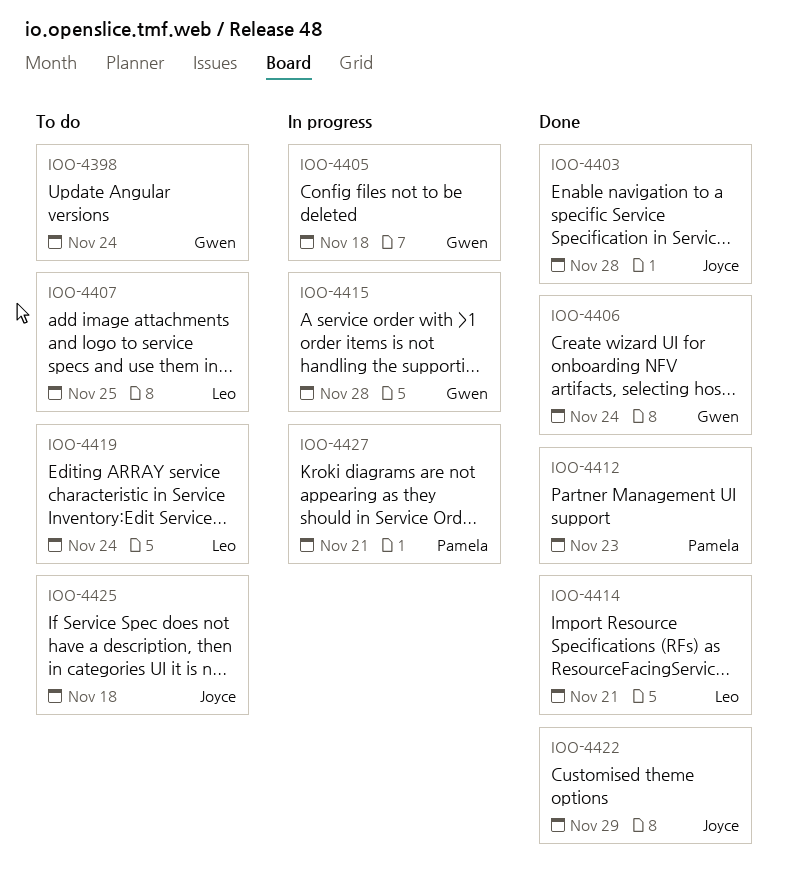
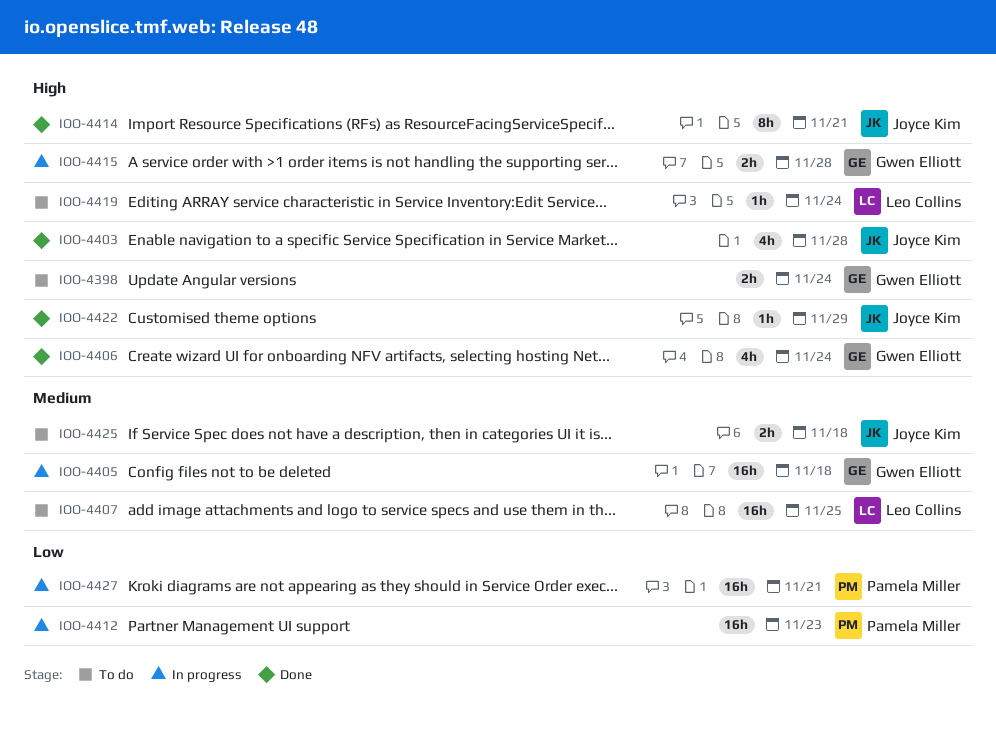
IOO-4412, status: Done -> In progress
IOO-4414, owner: Leo Collins -> Joyce Kim

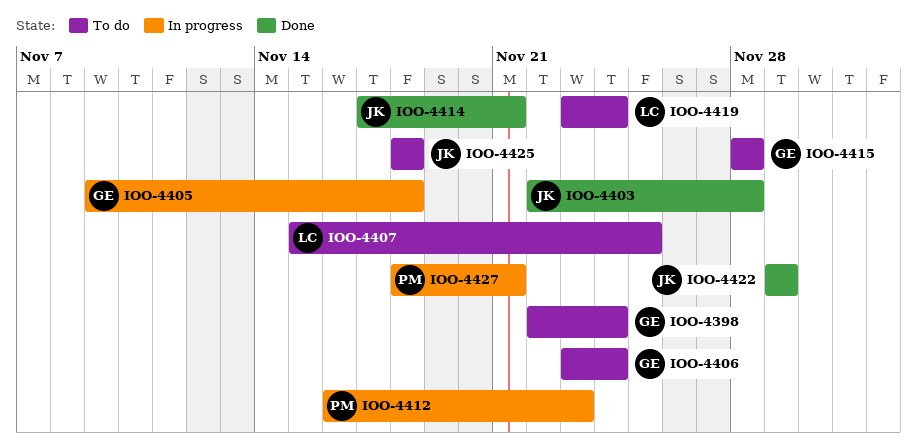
IOO-4406, status: Done -> To do
IOO-4415, status: In progress -> To do

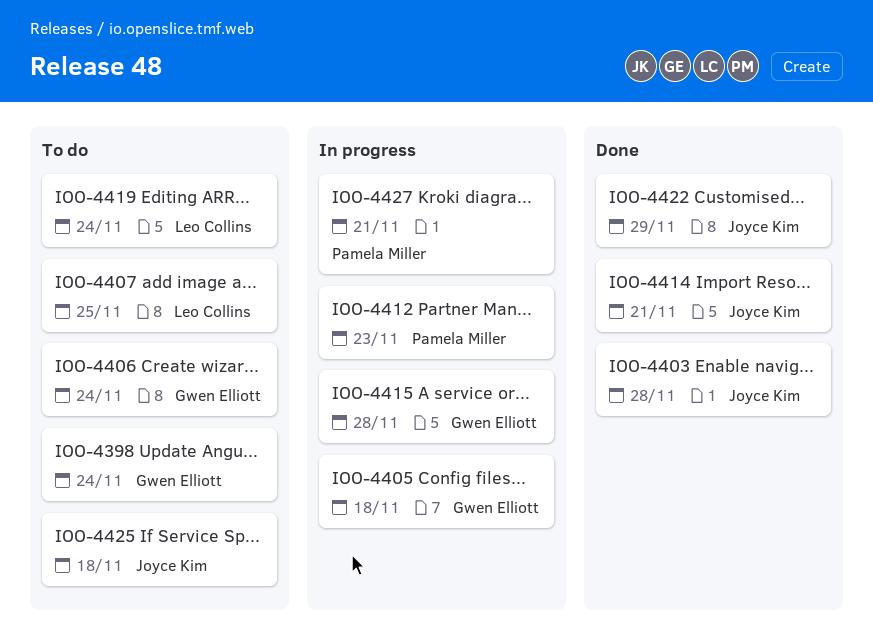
IOO-4415, status: To do -> In progress

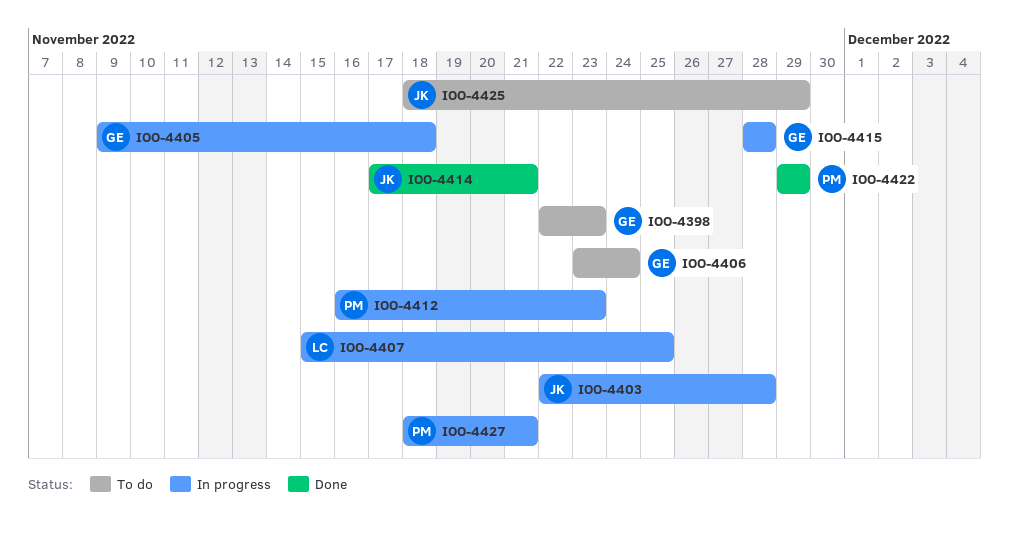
IOO-4398, due: Nov 24 -> Nov 23
IOO-4403, status: Done -> In progress
IOO-4407, status: To do -> In progress
IOO-4419: present -> none
IOO-4422, owner: Joyce Kim -> Pamela Miller
IOO-4425, due: Nov 18 -> Nov 29

